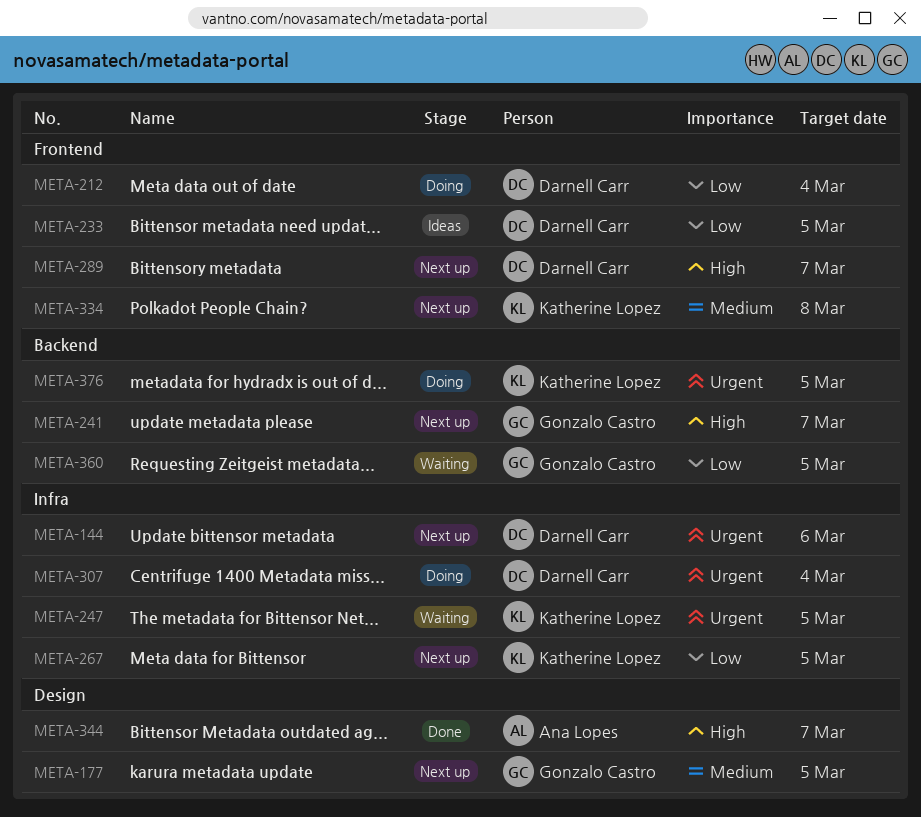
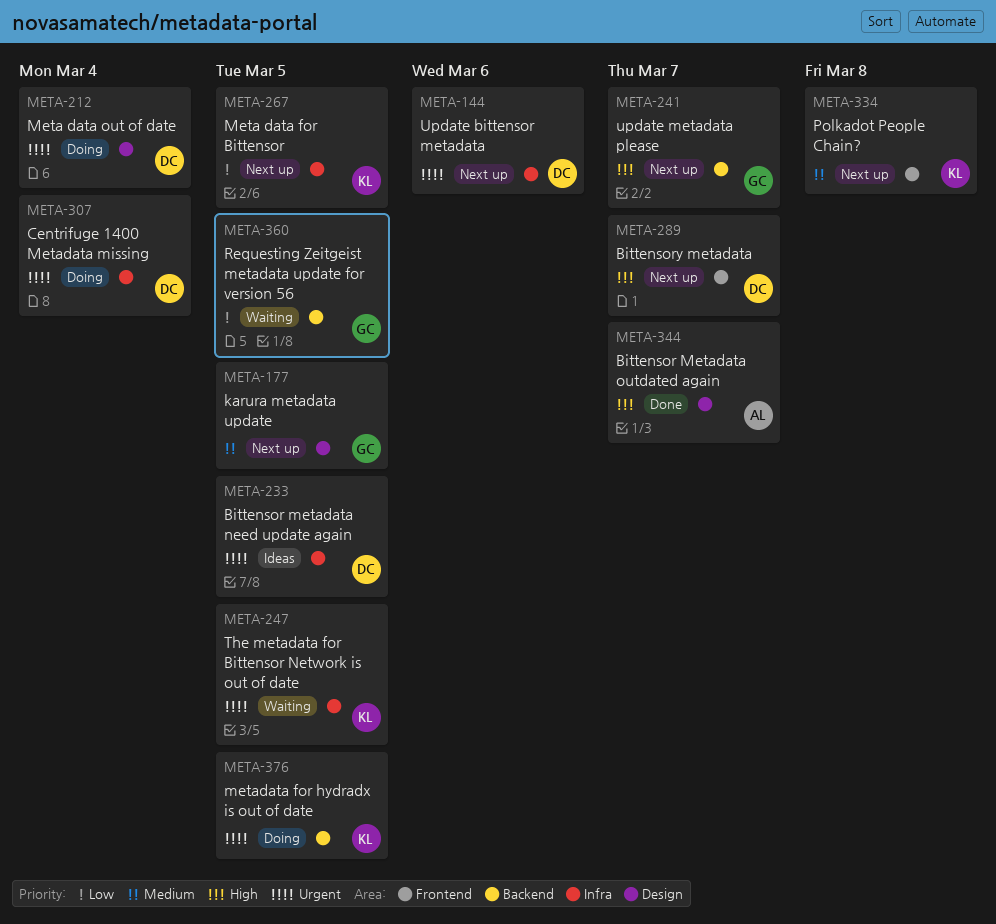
META-212, priority: Low -> Urgent
META-212, label: Frontend -> Design
META-233, priority: Low -> Urgent
META-233, label: Frontend -> Infra

